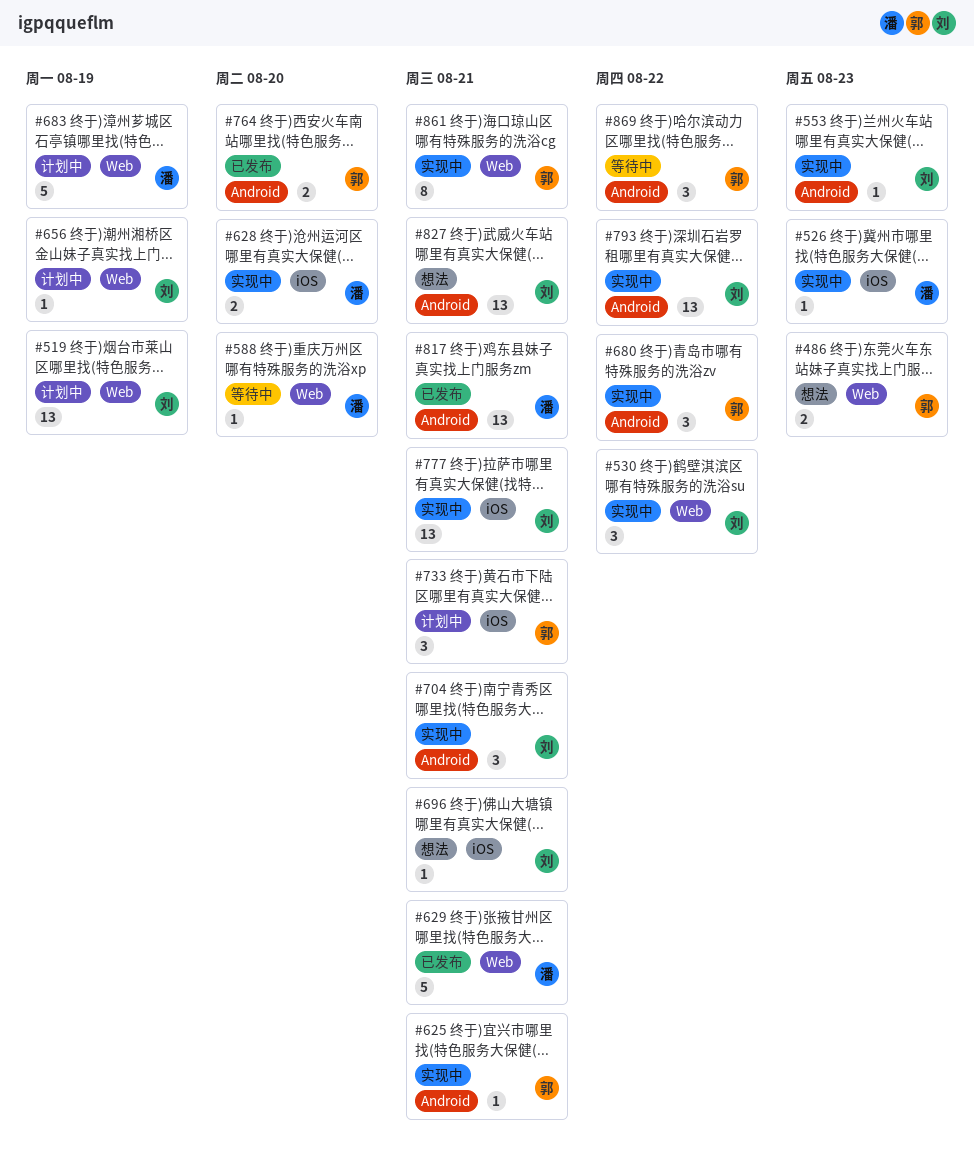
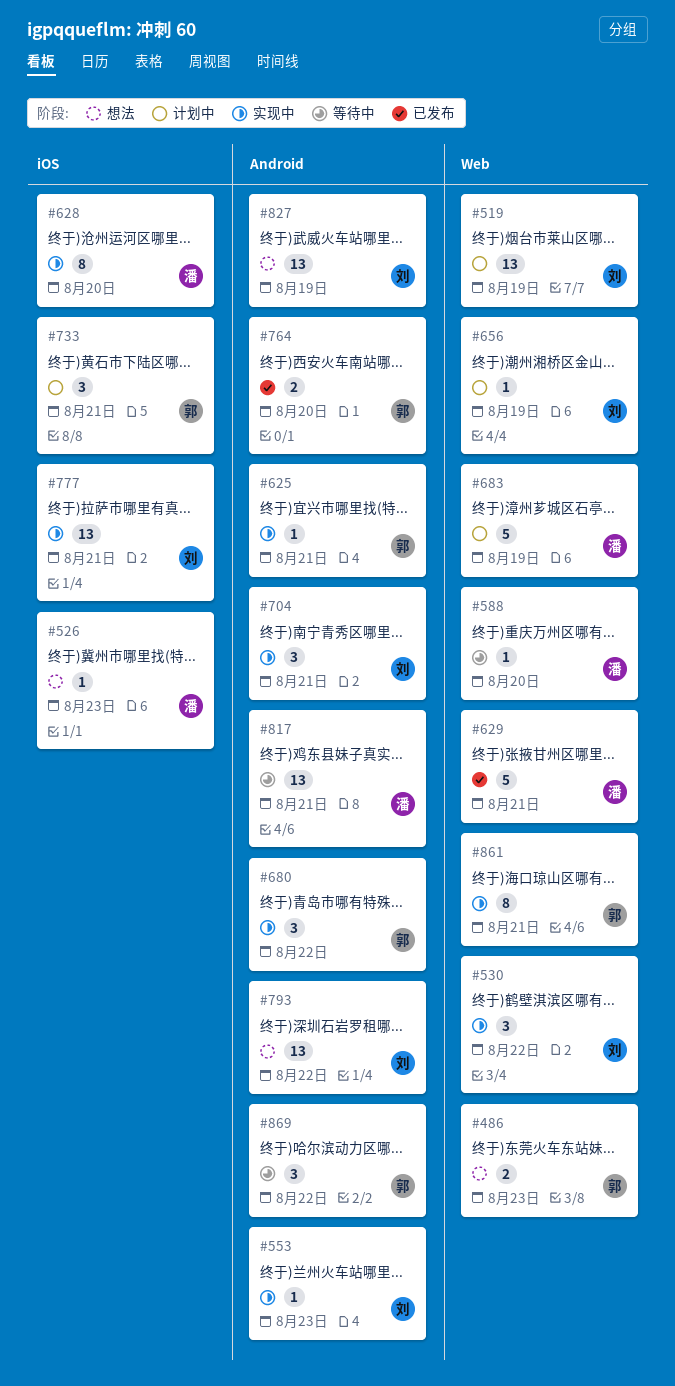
#526, status: 实现中 -> 想法
#628, estimate: 2 -> 8
#696: present -> none
#793, status: 实现中 -> 想法
#817, status: 已发布 -> 等待中
#827, due: Aug 21 -> Aug 19

